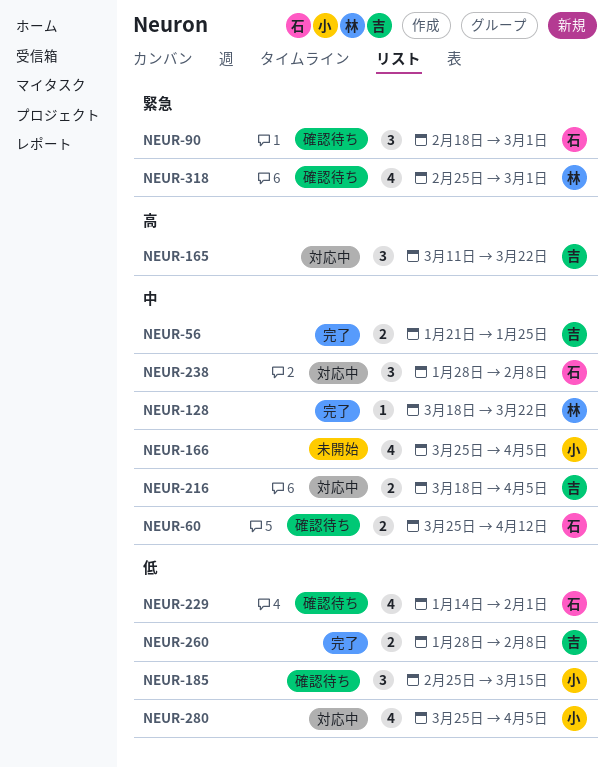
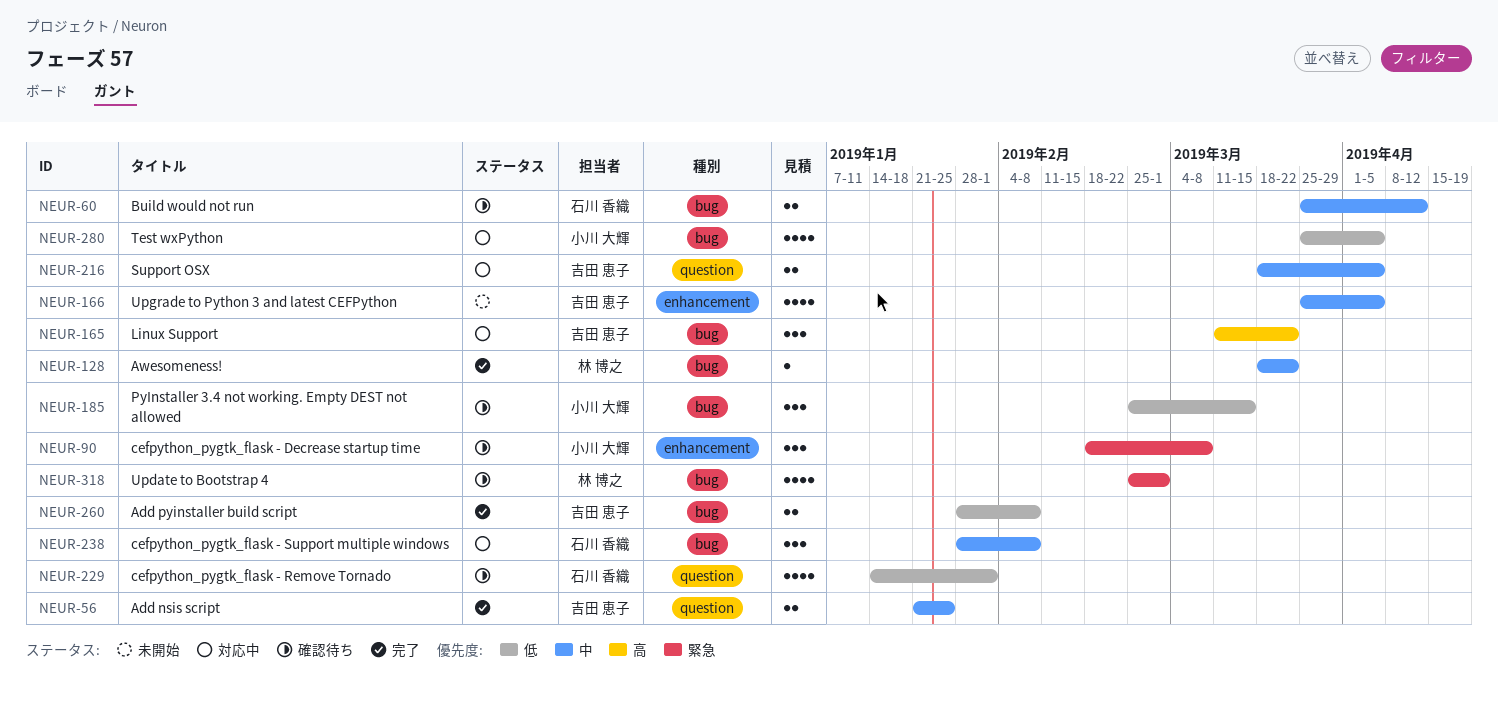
NEUR-90, owner: 石川 香織 -> 小川 大輝
NEUR-90, due: Mar 1 -> Mar 8
NEUR-166, owner: 小川 大輝 -> 吉田 恵子

